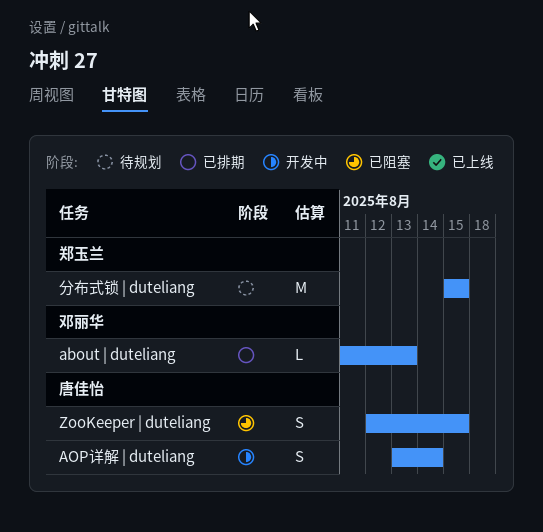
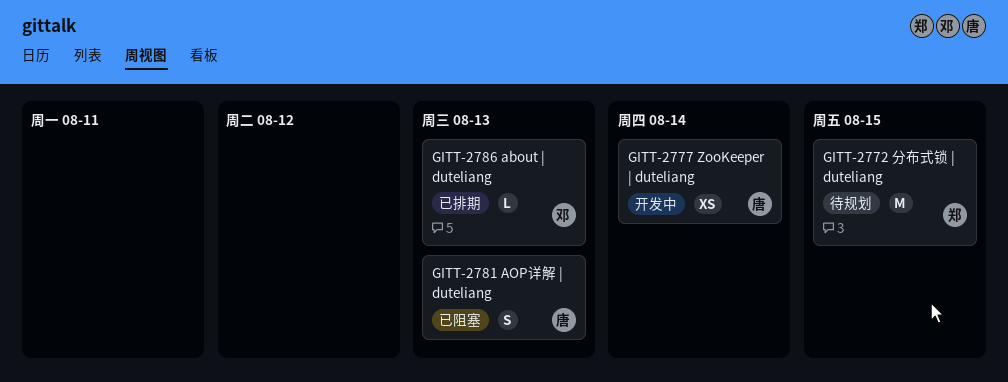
AOP详解 | duteliang, status: 开发中 -> 已阻塞
AOP详解 | duteliang, due: Aug 14 -> Aug 13
ZooKeeper | duteliang, status: 已阻塞 -> 开发中
ZooKeeper | duteliang, estimate: S -> XS
ZooKeeper | duteliang, due: Aug 15 -> Aug 14

